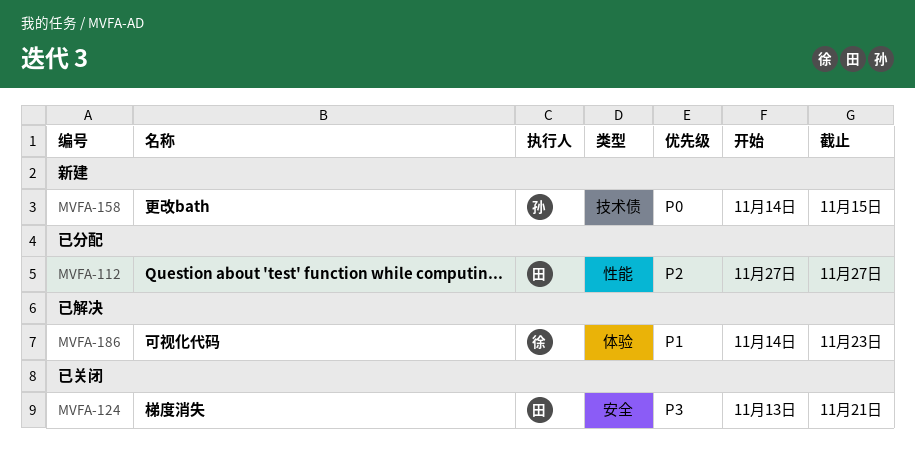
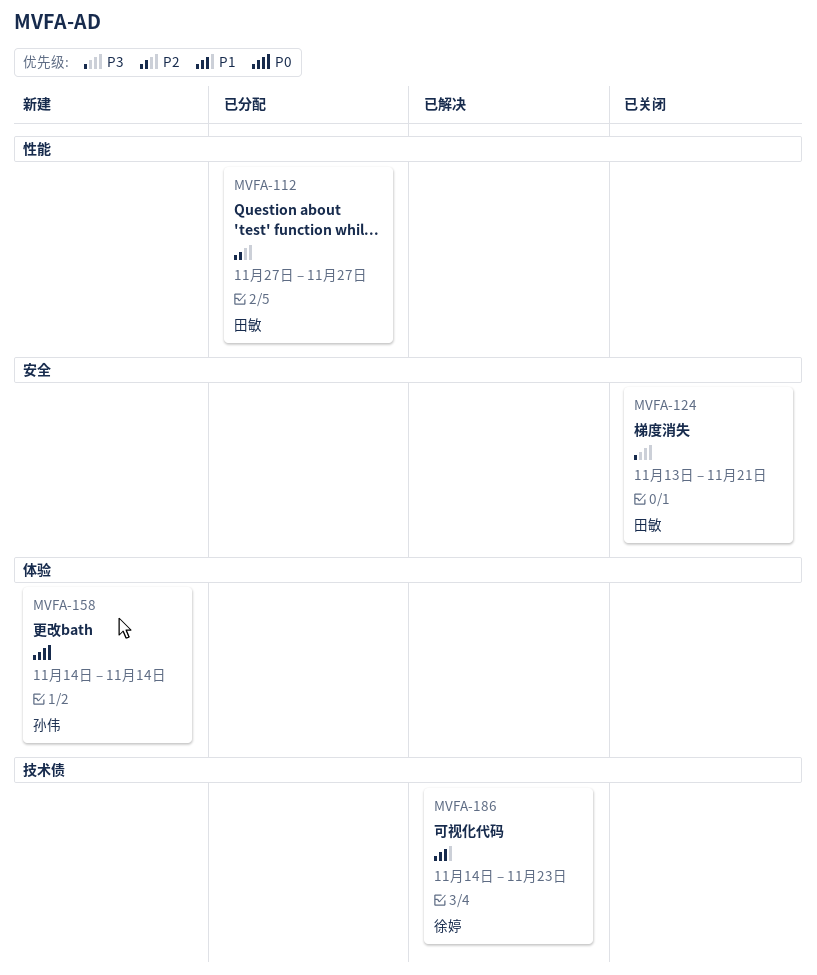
MVFA-158, label: 技术债 -> 体验
MVFA-158, due: Nov 15 -> Nov 14
MVFA-186, label: 体验 -> 技术债

